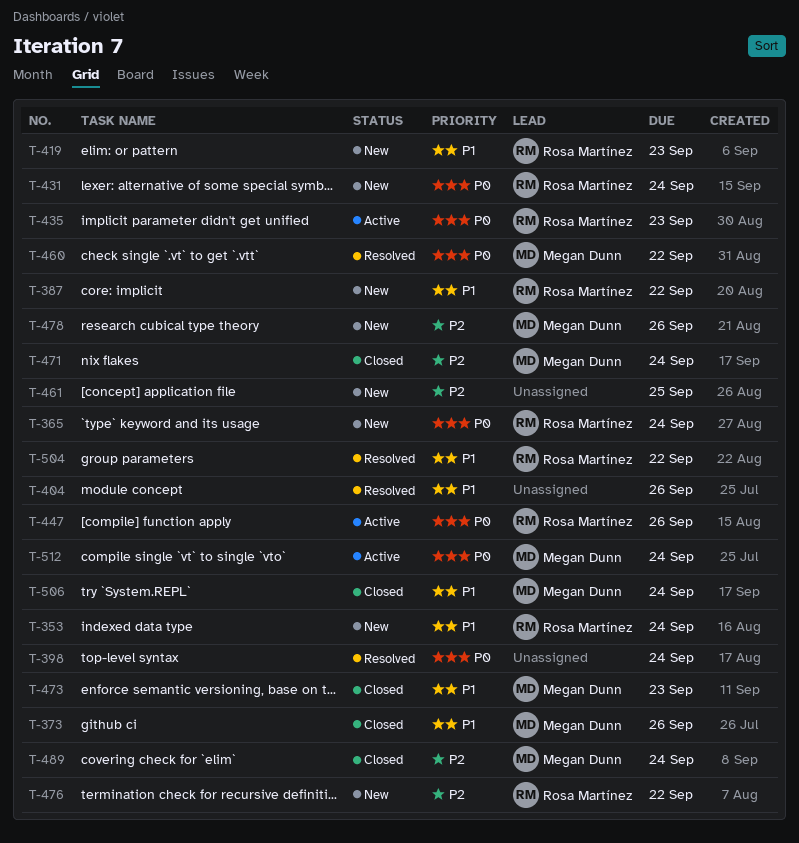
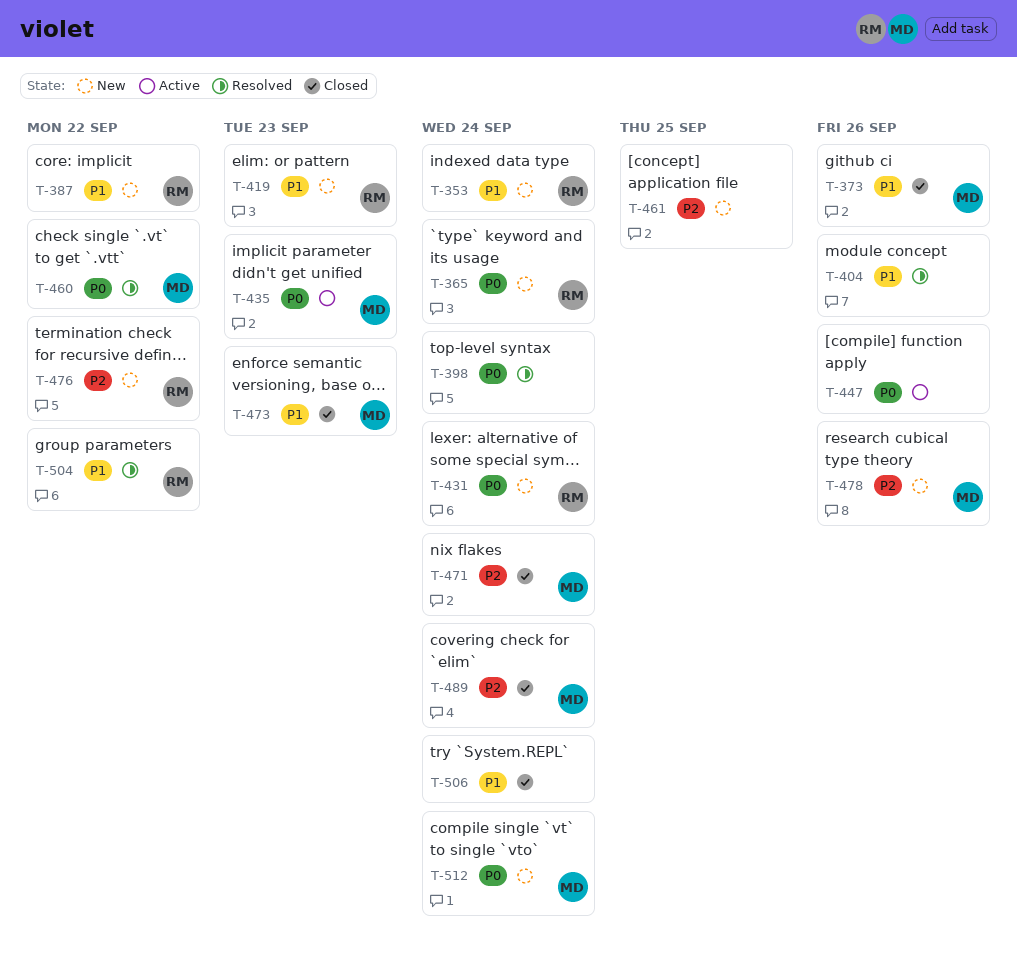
T-435, owner: Rosa Martínez -> Megan Dunn
T-447, owner: Rosa Martínez -> none
T-506, owner: Megan Dunn -> none
T-512, status: Active -> New

